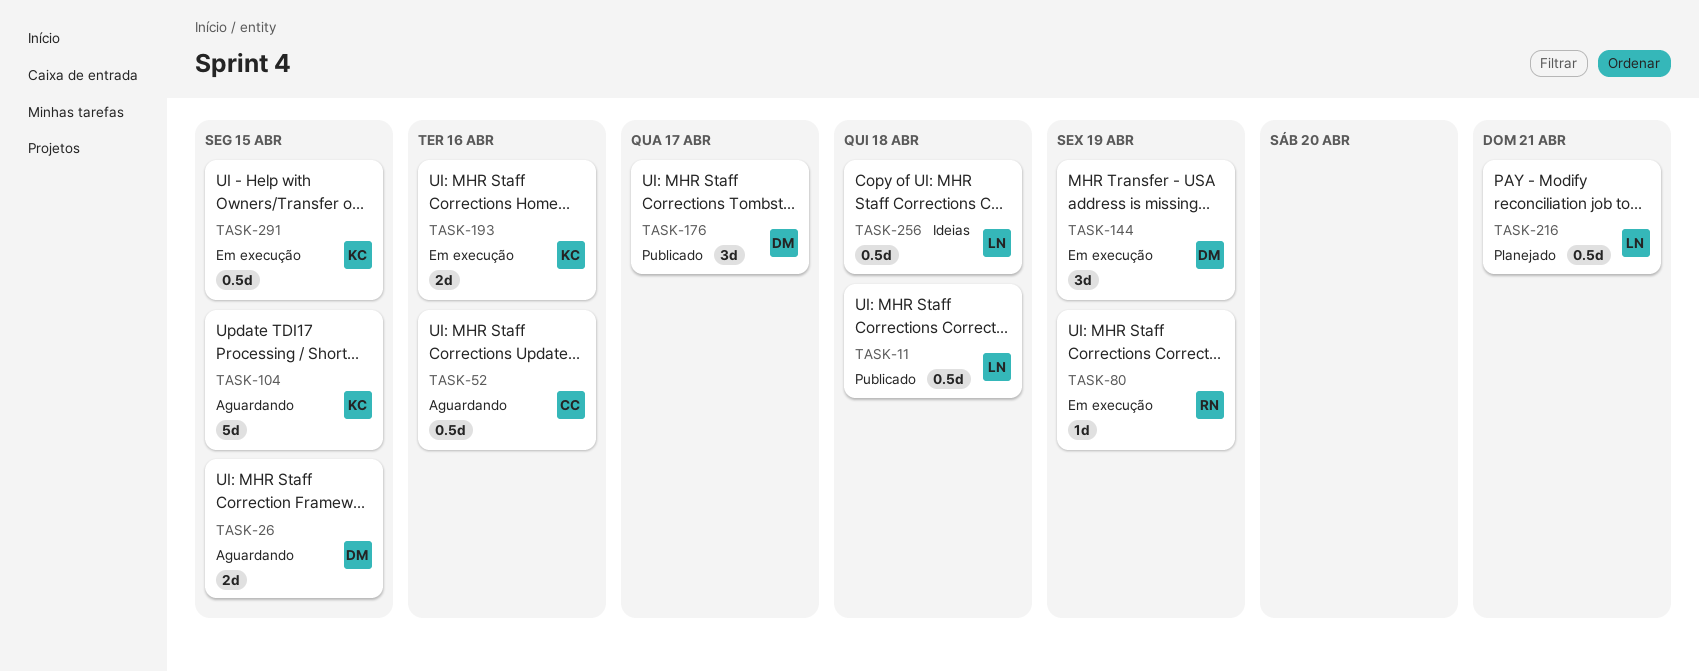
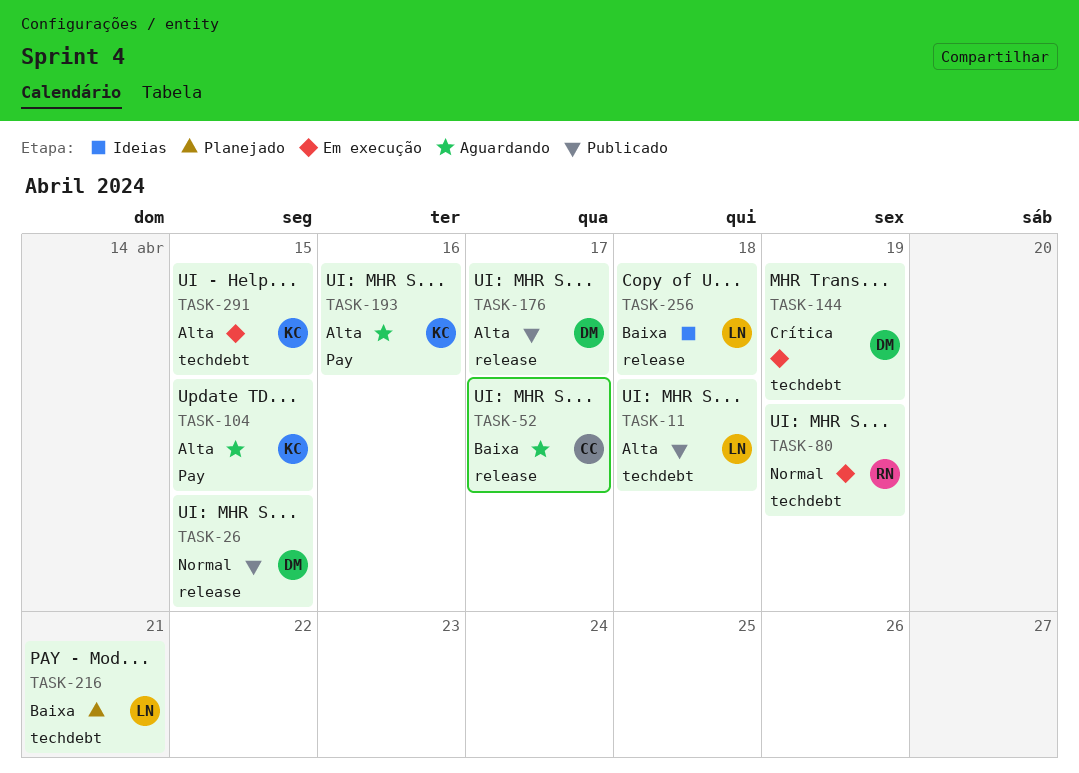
TASK-26, status: Aguardando -> Publicado
TASK-52, due: Apr 16 -> Apr 17
TASK-193, status: Em execução -> Aguardando

